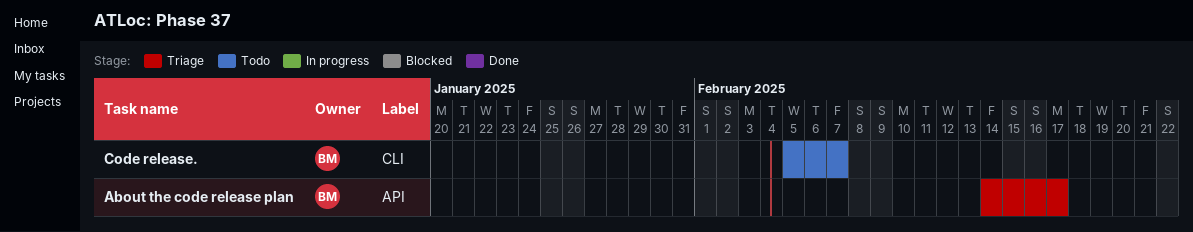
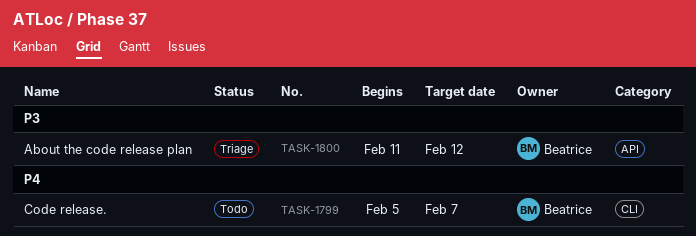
About the code release plan, start: Feb 14 -> Feb 11
About the code release plan, due: Feb 17 -> Feb 12

